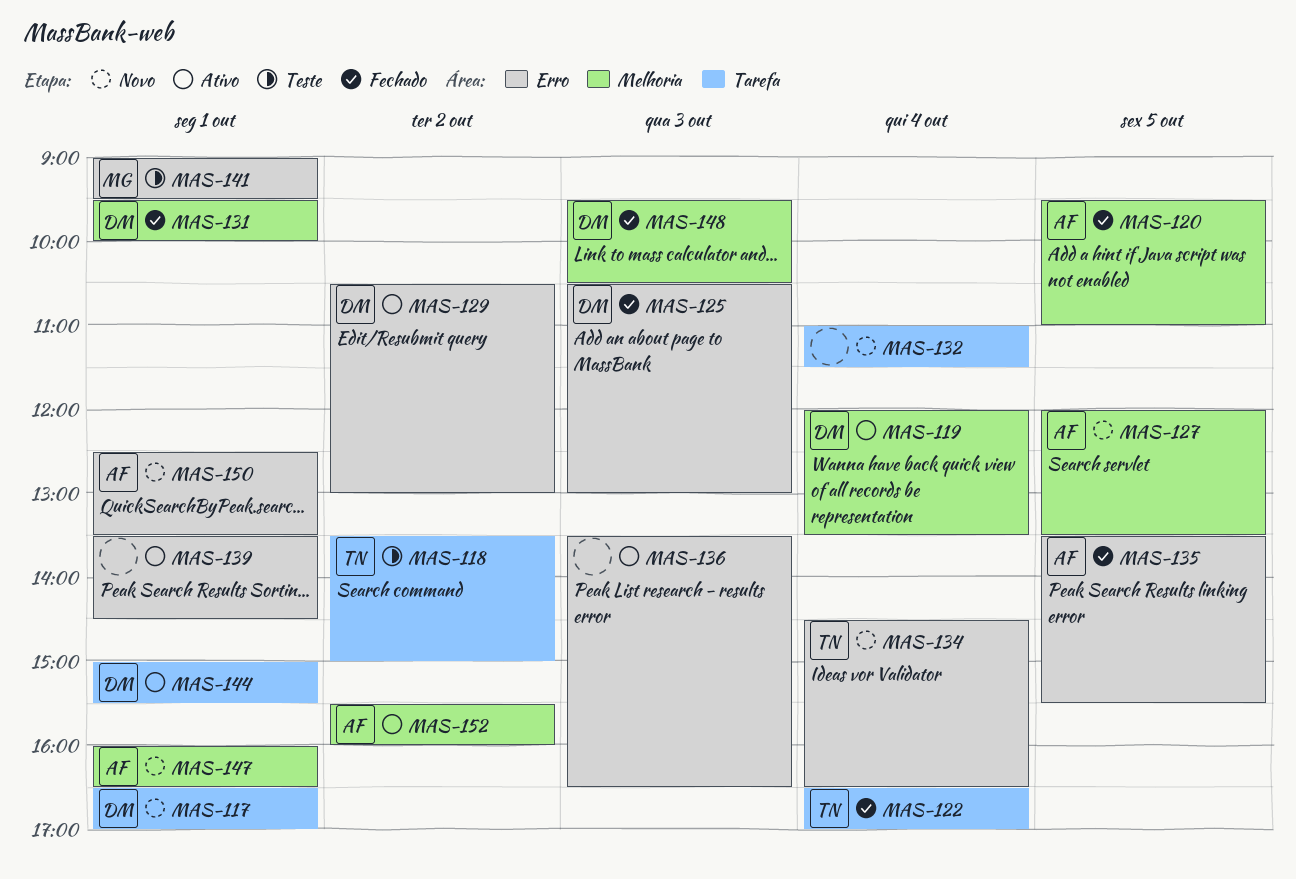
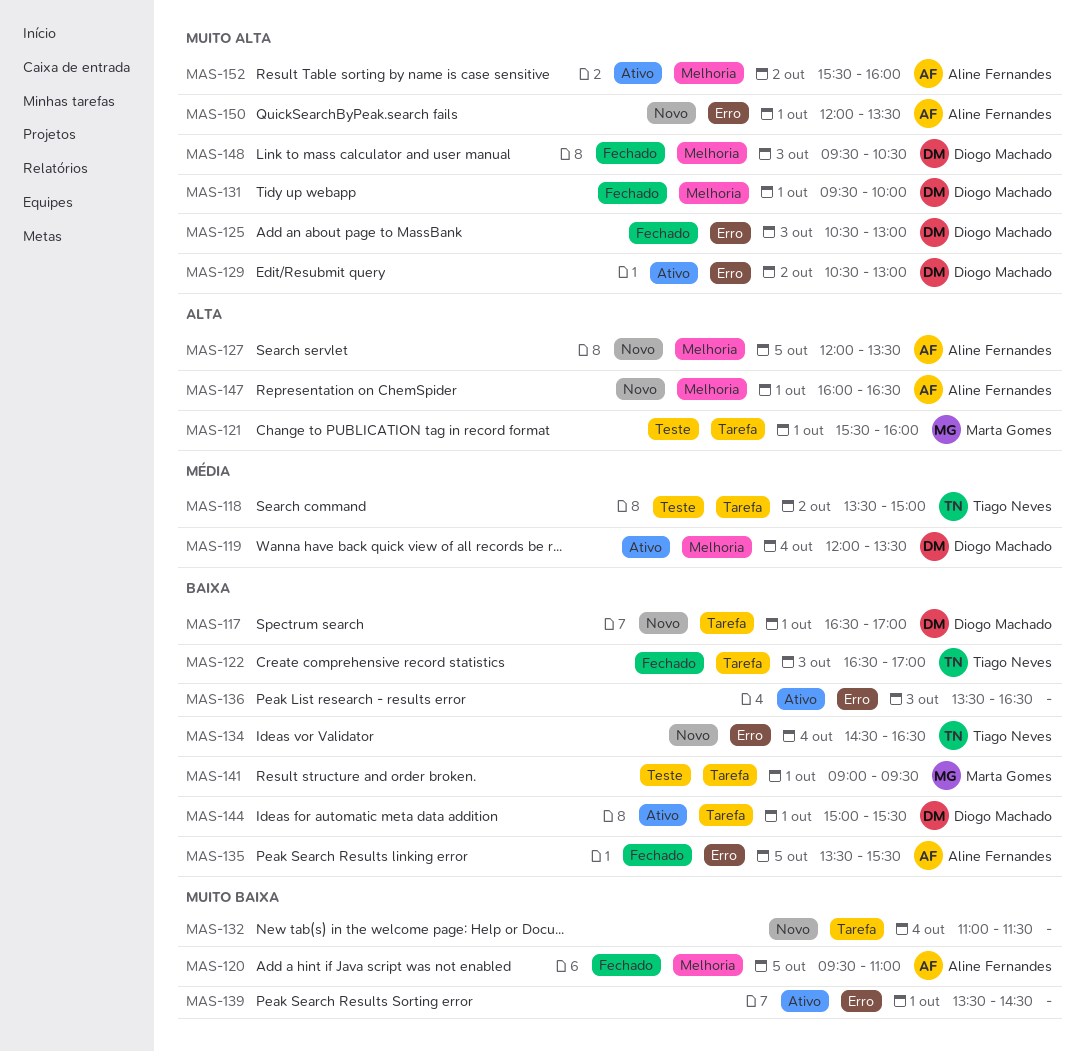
MAS-121: none -> present
MAS-122, day: Oct 4 -> Oct 3
MAS-141, label: Erro -> Tarefa
MAS-150, begins: 12:30 -> 12:00

